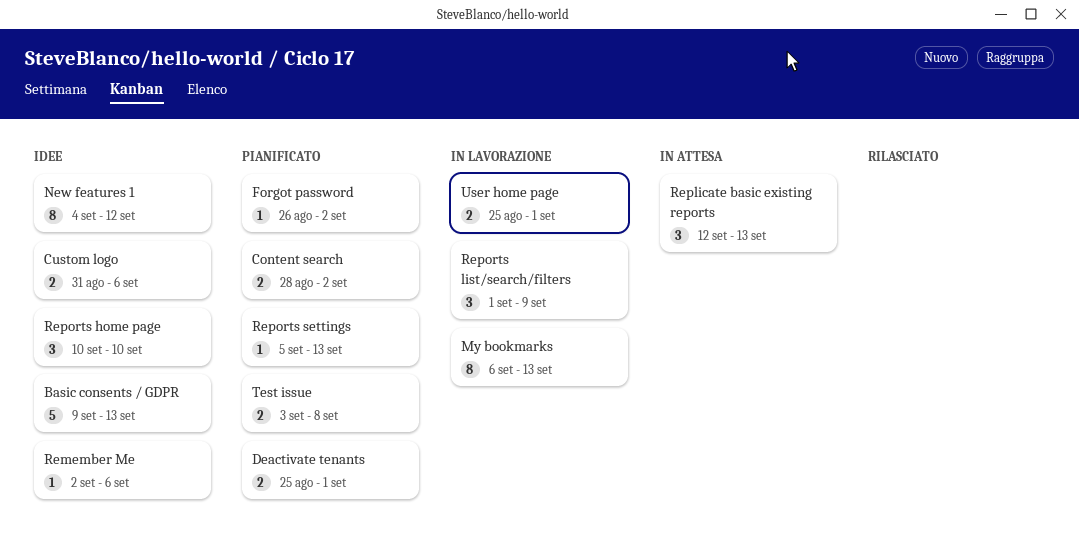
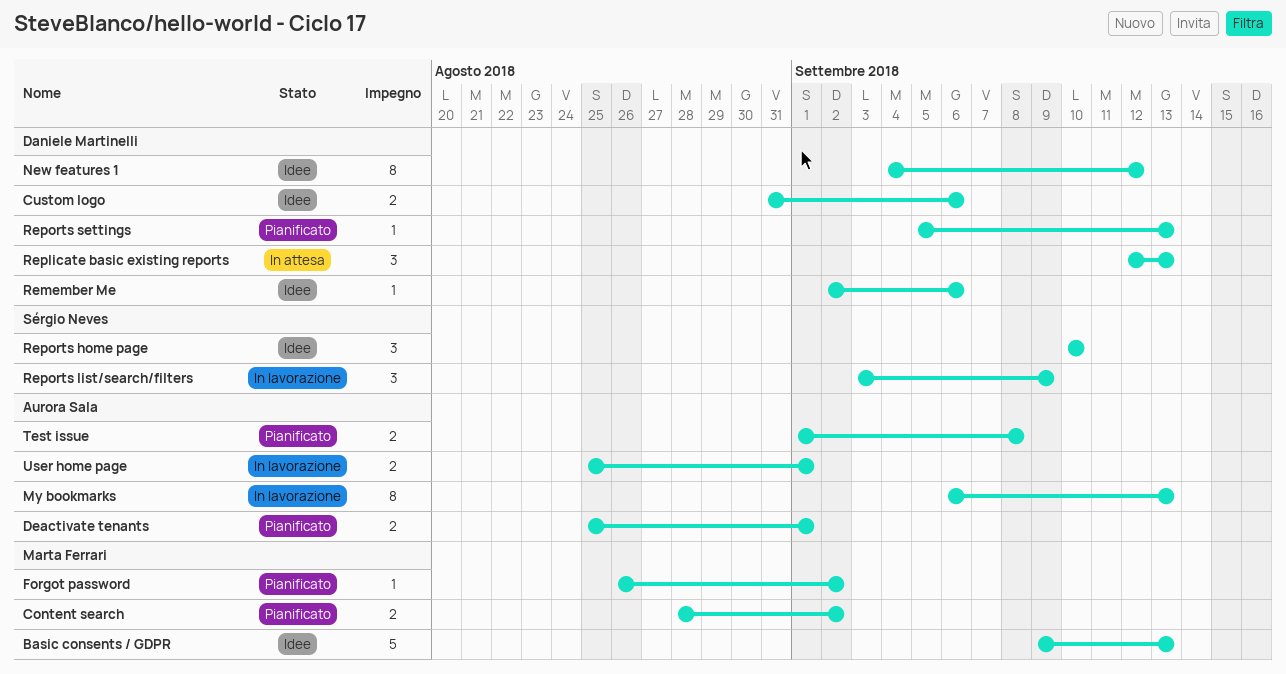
Reports list/search/filters, start: Sep 1 -> Sep 3
Test issue, start: Sep 3 -> Sep 1

